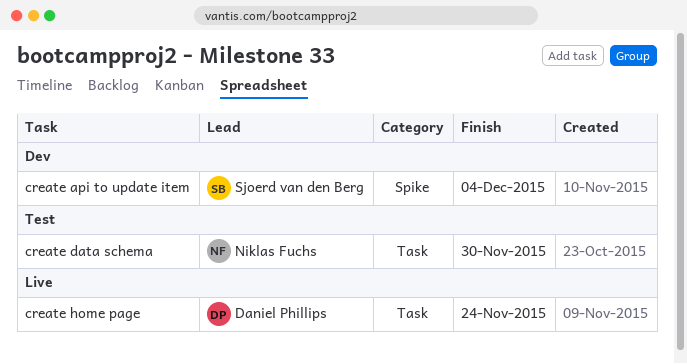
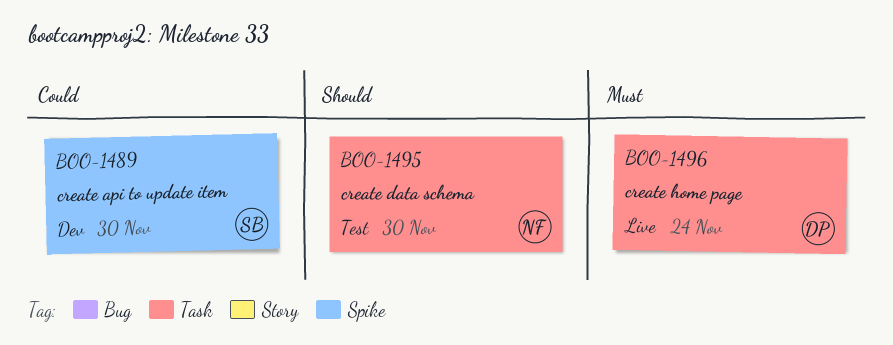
create api to update item, due: Dec 4 -> Nov 30

